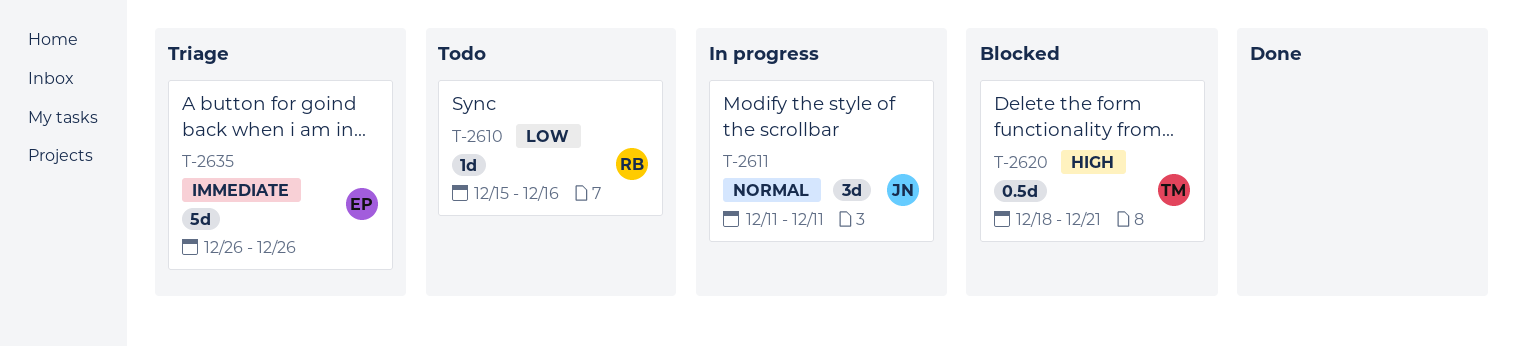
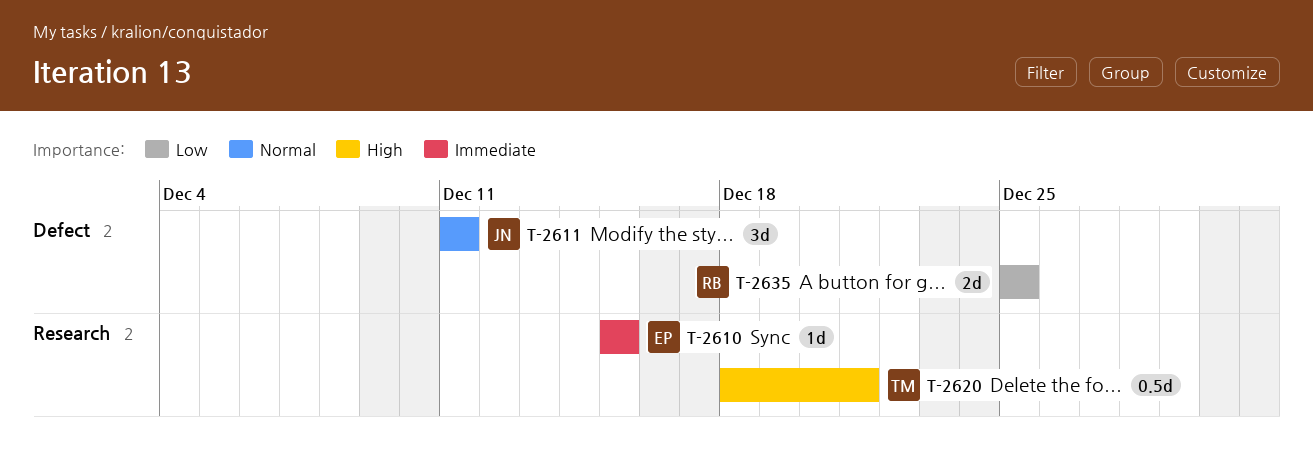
T-2610, owner: RB -> EP
T-2610, priority: Low -> Immediate
T-2610, due: Dec 16 -> Dec 15
T-2635, owner: EP -> RB
T-2635, priority: Immediate -> Low
T-2635, estimate: 5d -> 2d
T-2635, start: Dec 26 -> Dec 25
T-2635, due: Dec 26 -> Dec 25

